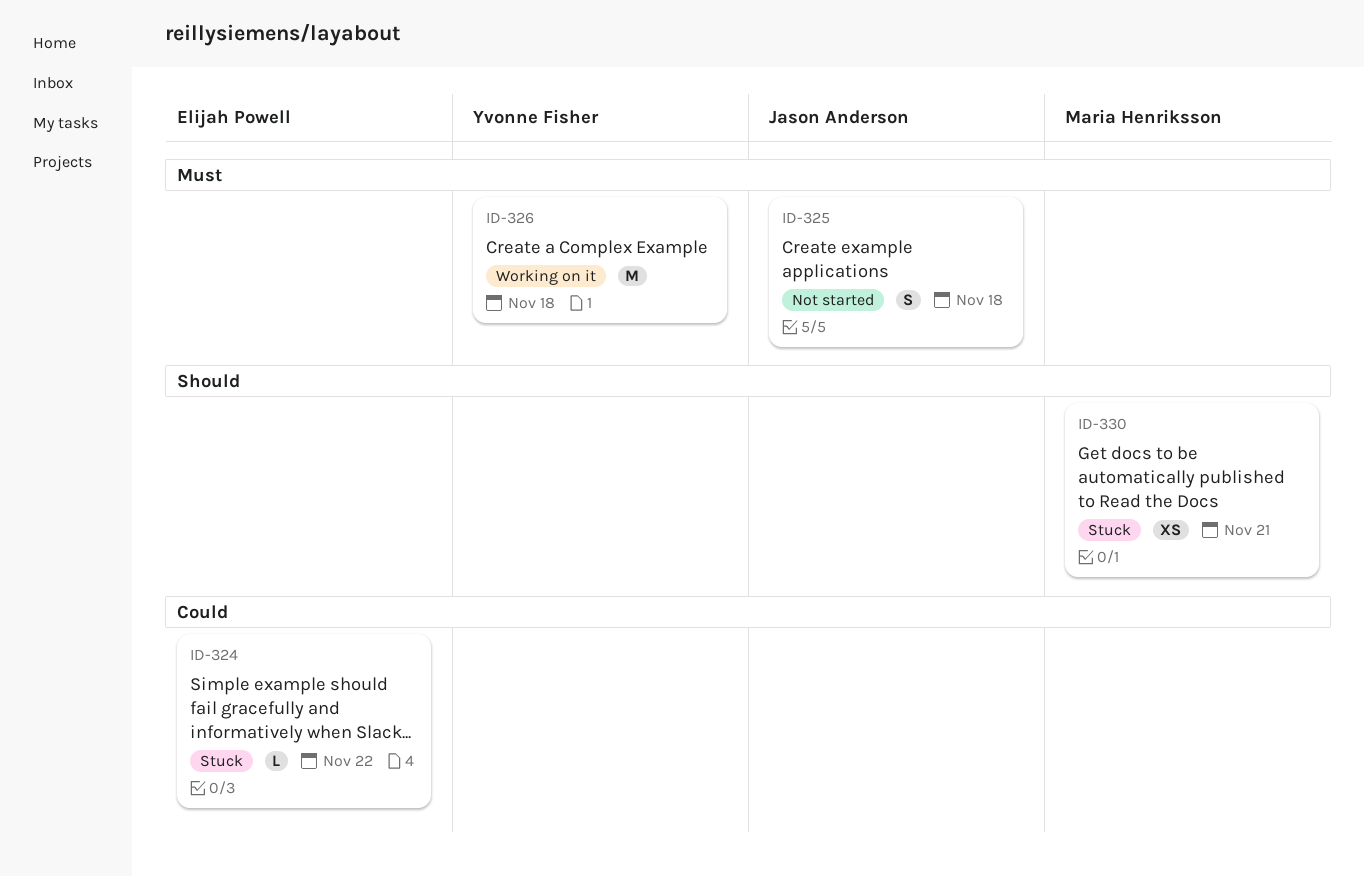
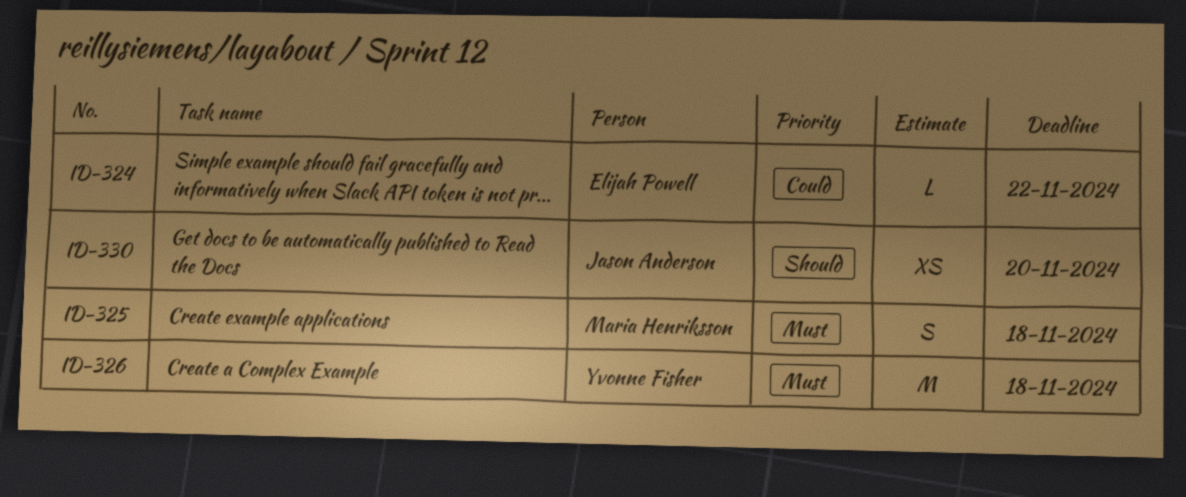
ID-325, owner: Jason Anderson -> Maria Henriksson
ID-330, owner: Maria Henriksson -> Jason Anderson
ID-330, due: Nov 21 -> Nov 20

